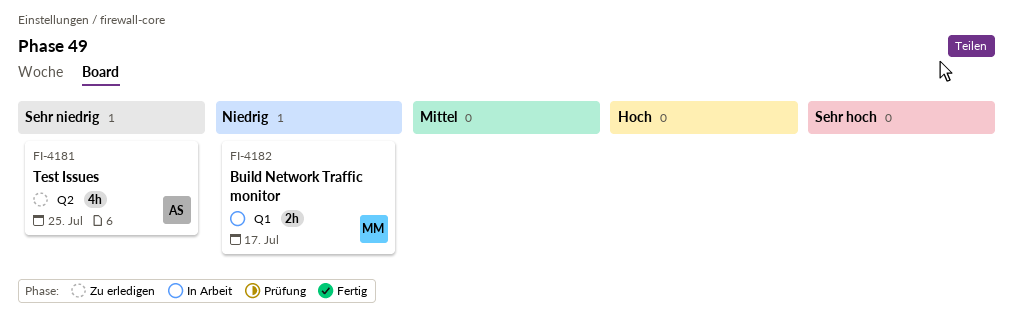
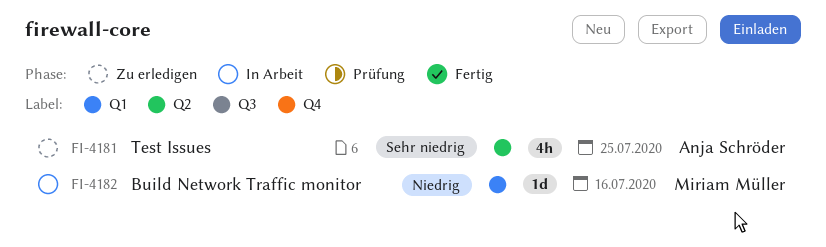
FI-4182, estimate: 2h -> 1d
FI-4182, due: Jul 17 -> Jul 16

